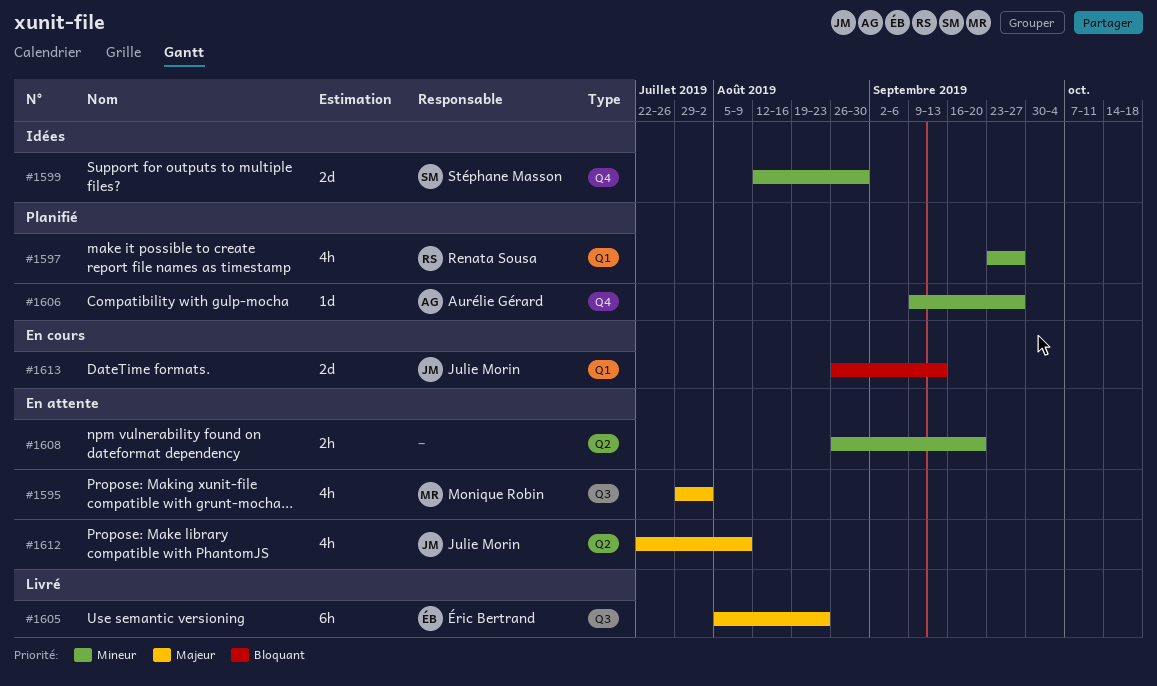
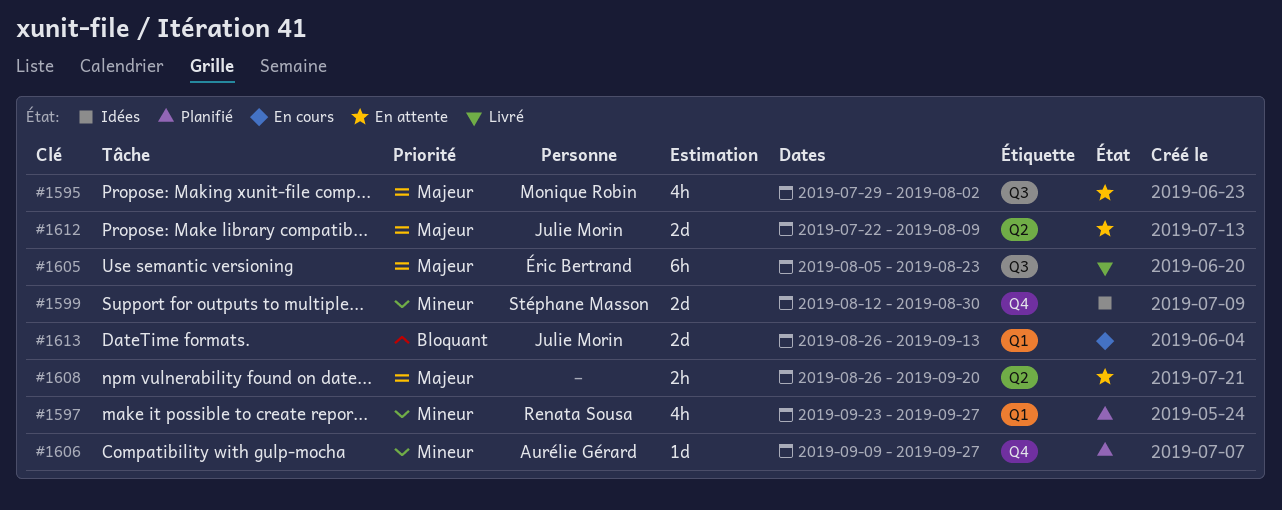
#1608, priority: Mineur -> Majeur
#1612, estimate: 4h -> 2d

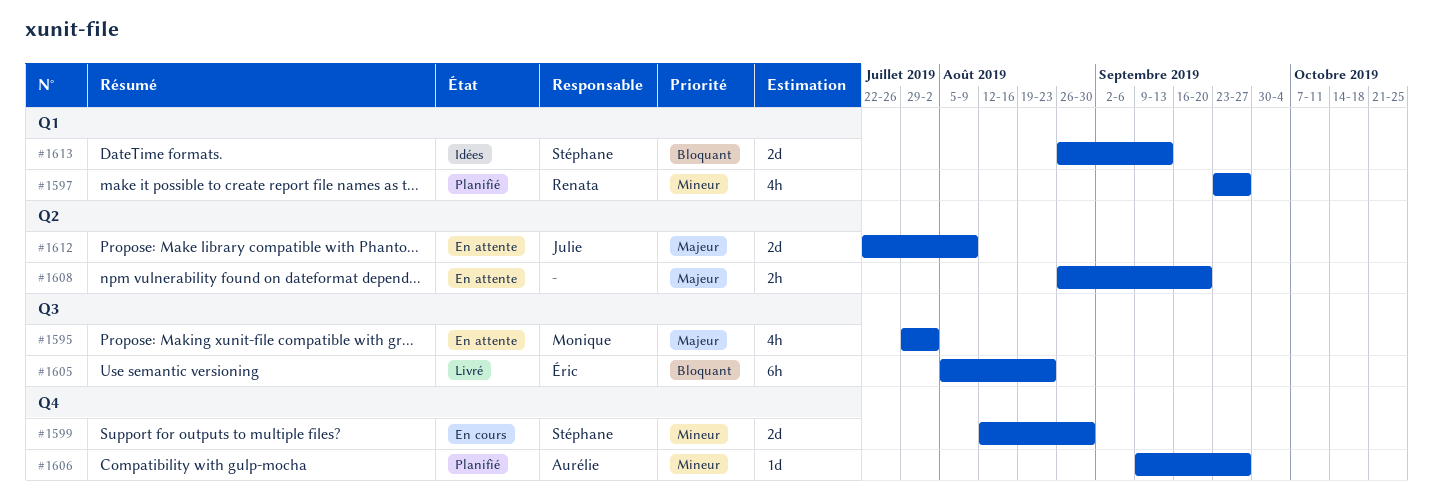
#1599, status: Idées -> En cours
#1605, priority: Majeur -> Bloquant
#1613, status: En cours -> Idées
#1613, owner: Julie Morin -> Stéphane Masson

